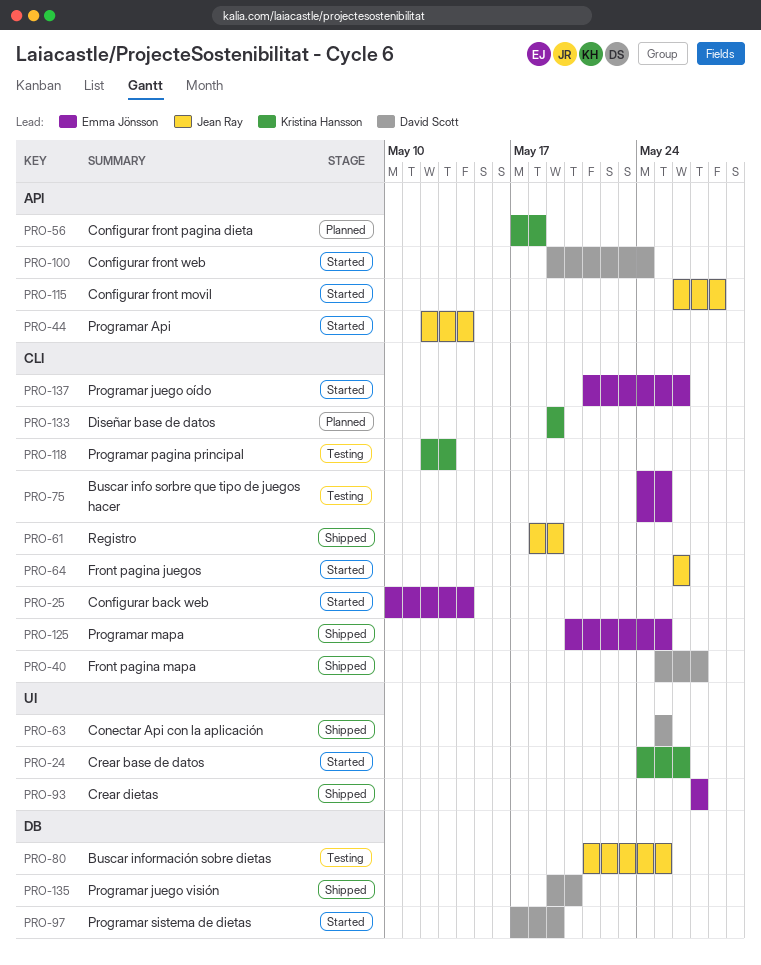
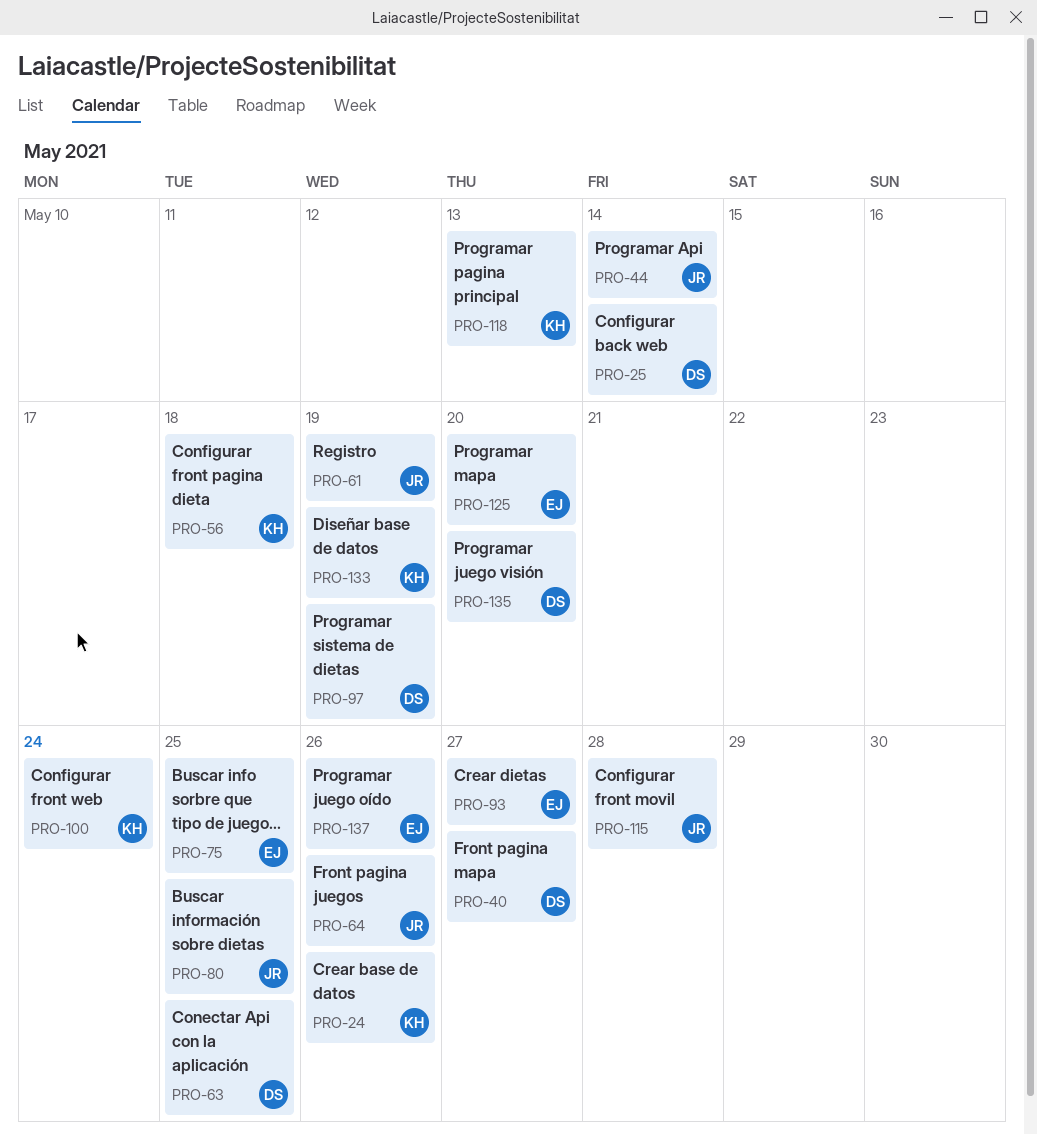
PRO-25, owner: Emma Jönsson -> David Scott
PRO-100, owner: David Scott -> Kristina Hansson
PRO-125, due: May 25 -> May 20

